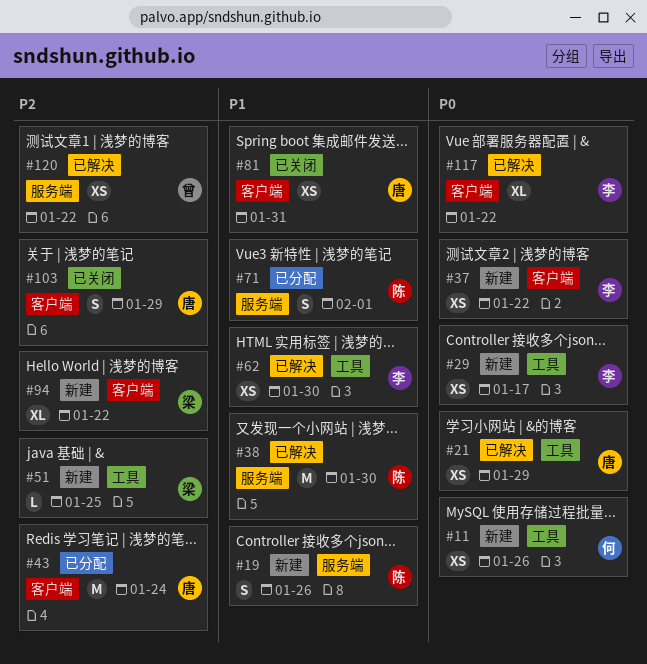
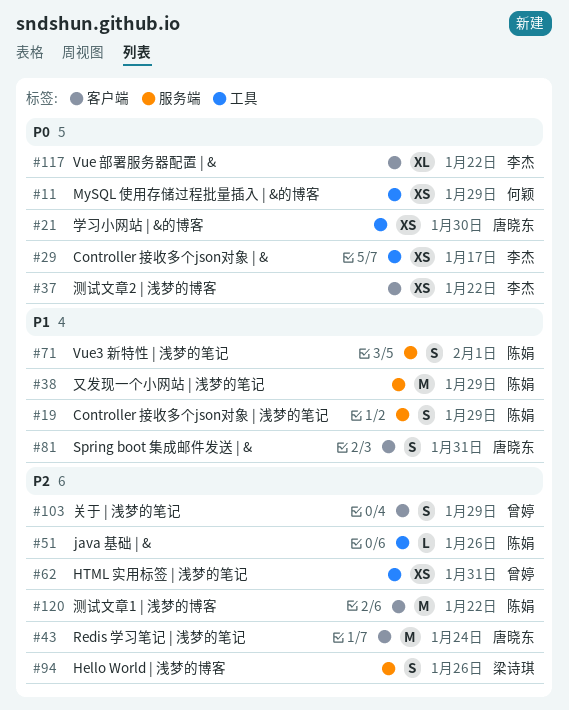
#11, due: Jan 26 -> Jan 29
#19, due: Jan 26 -> Jan 29
#21, due: Jan 29 -> Jan 30
#38, due: Jan 30 -> Jan 29
#51, owner: 梁诗琪 -> 陈娟
#51, due: Jan 25 -> Jan 26
#62, owner: 李杰 -> 曾婷
#62, priority: P1 -> P2
#62, due: Jan 30 -> Jan 31
#81, estimate: XS -> S
#94, label: 客户端 -> 服务端
#94, estimate: XL -> S
#94, due: Jan 22 -> Jan 26
#103, owner: 唐晓东 -> 曾婷
#120, owner: 曾婷 -> 陈娟
#120, label: 服务端 -> 客户端
#120, estimate: XS -> M

